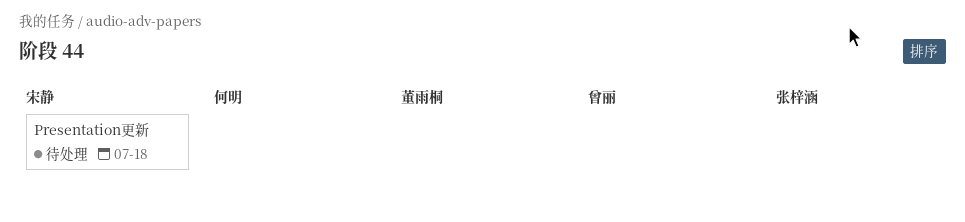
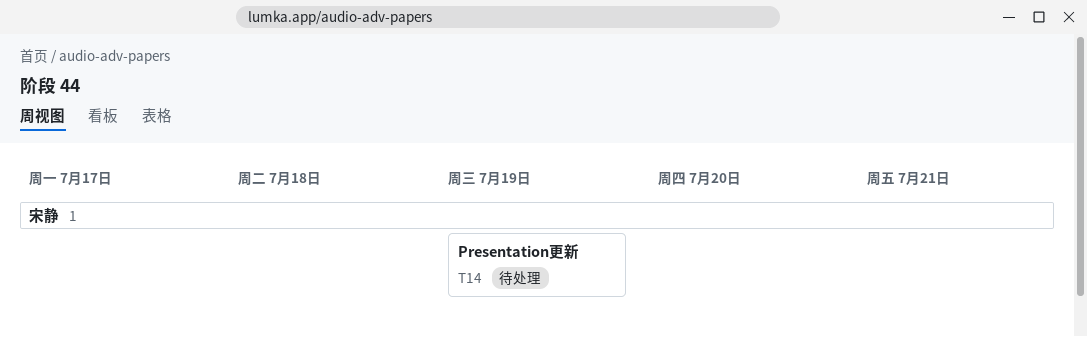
Presentation更新, due: Jul 18 -> Jul 19

